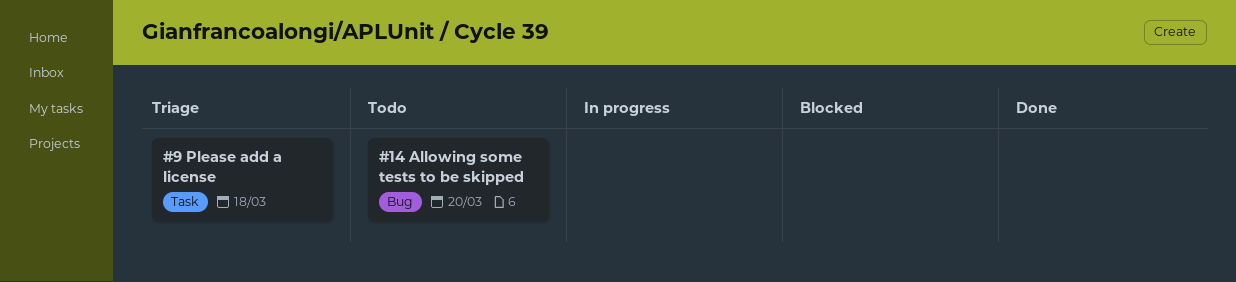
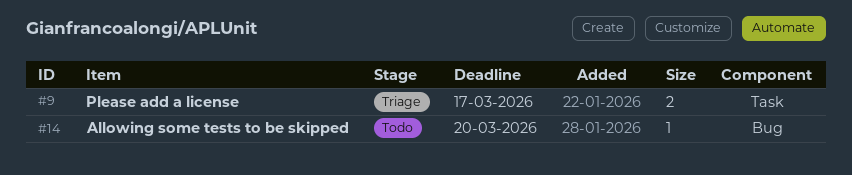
#9, due: Mar 18 -> Mar 17

